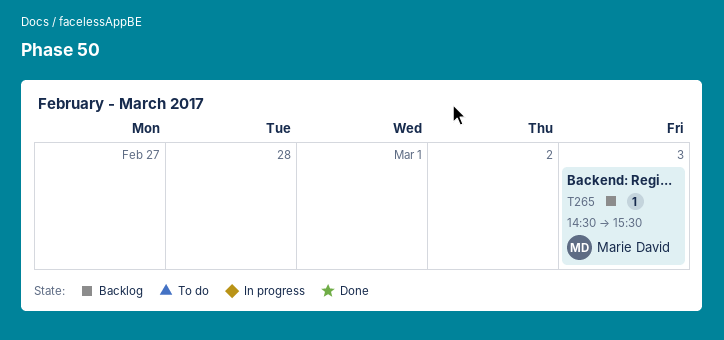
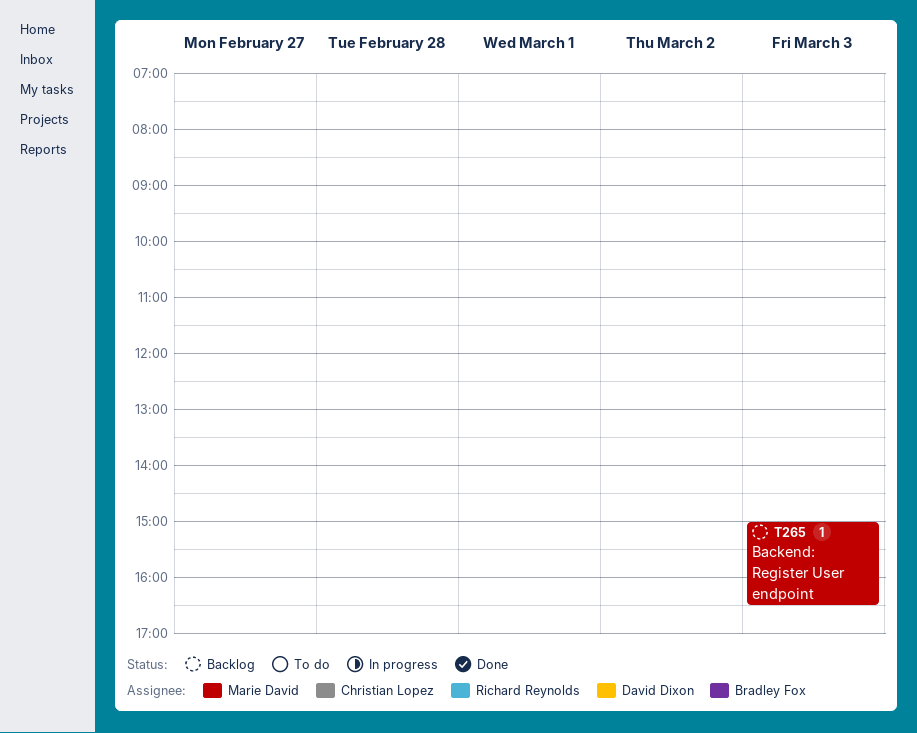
T265, begins: 14:30 -> 15:00
T265, ends: 15:30 -> 16:30

